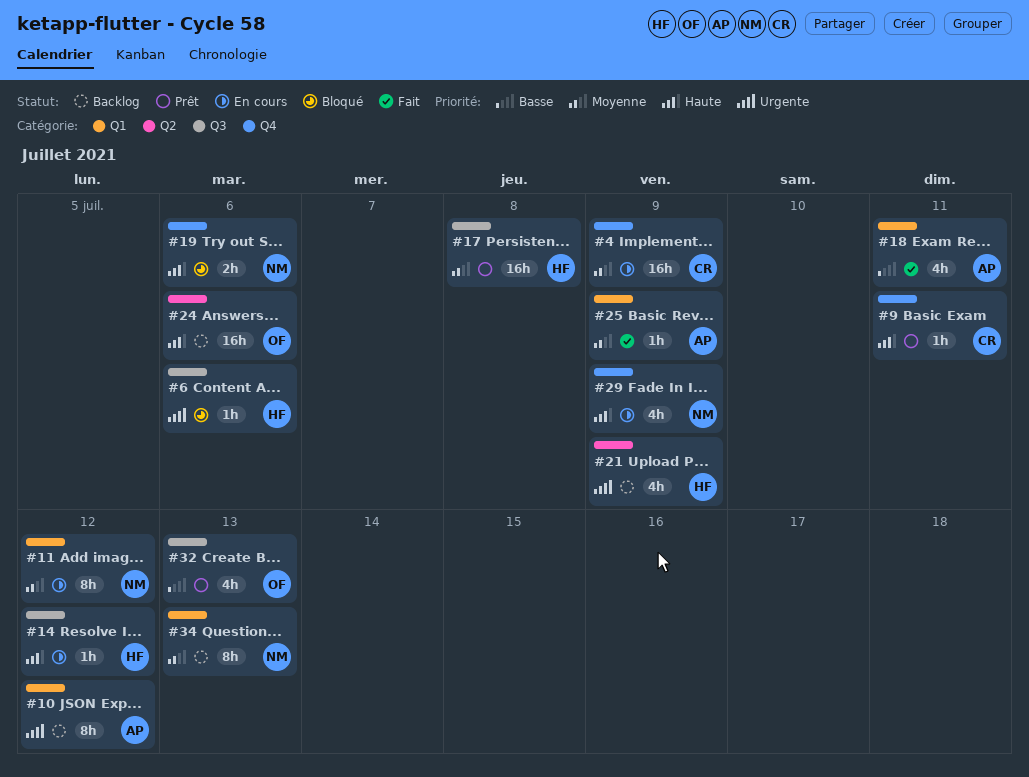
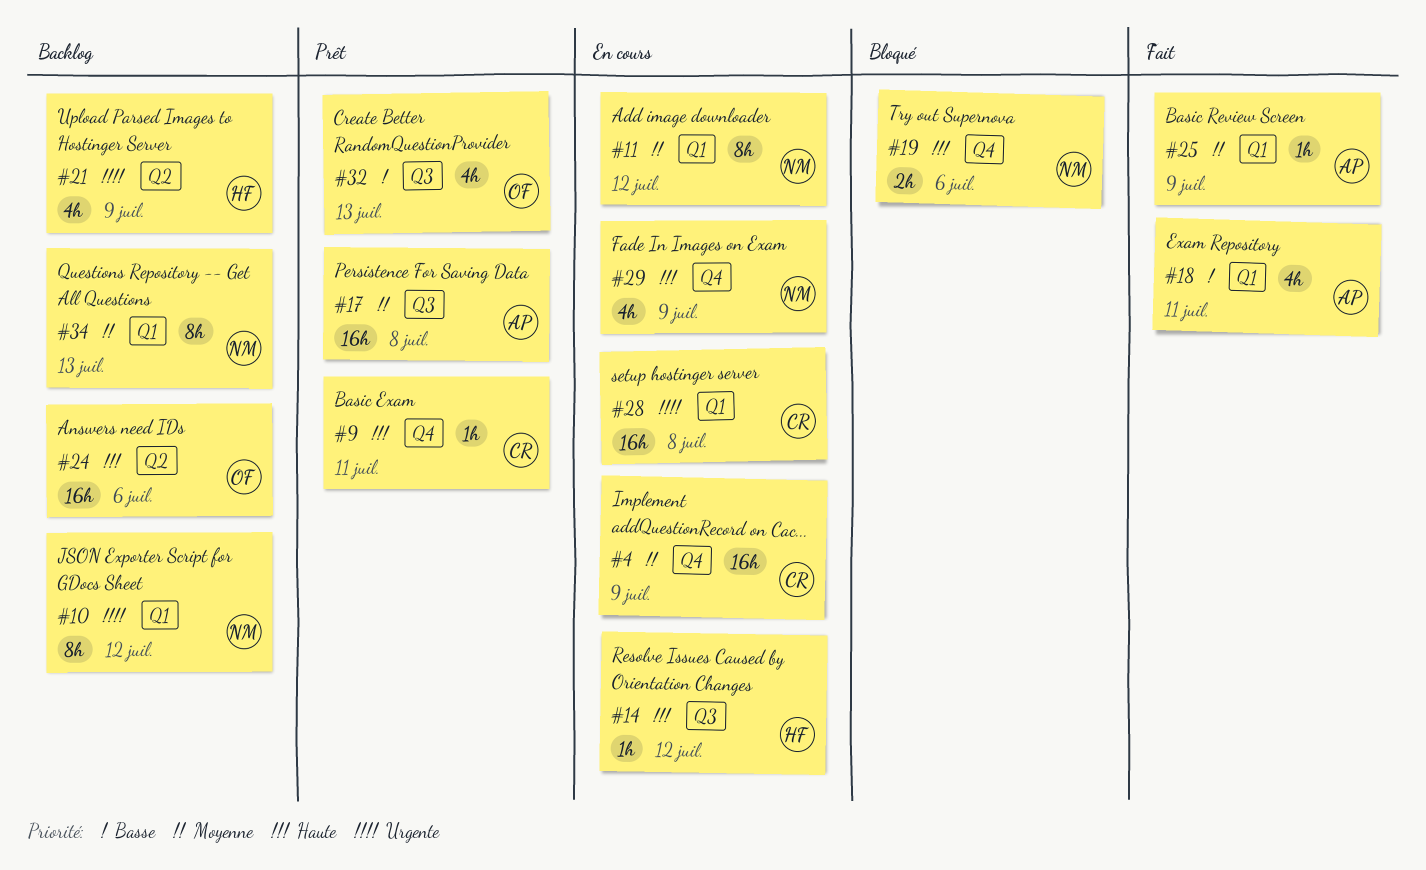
#6: present -> none
#10, owner: AP -> NM
#17, owner: HF -> AP
#28: none -> present

